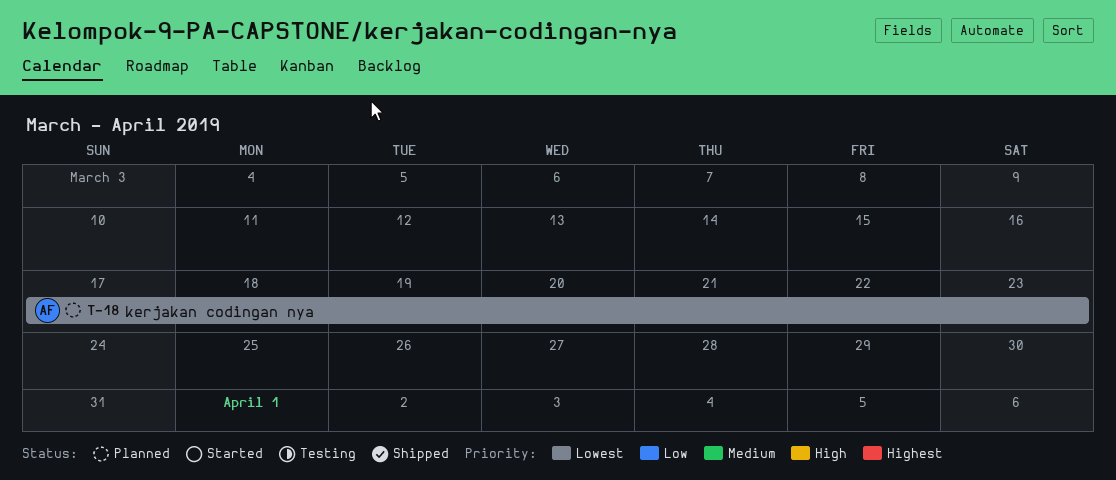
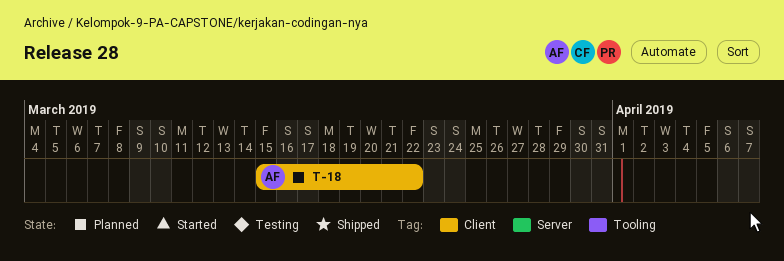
T-18, start: Mar 17 -> Mar 15
T-18, due: Mar 23 -> Mar 22

